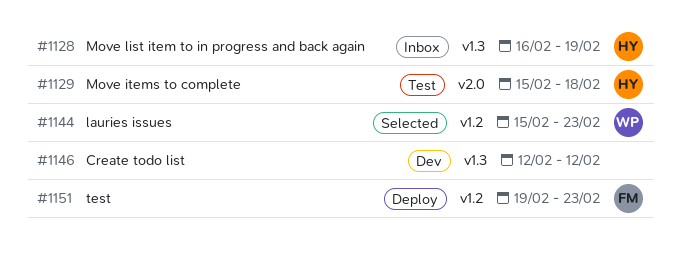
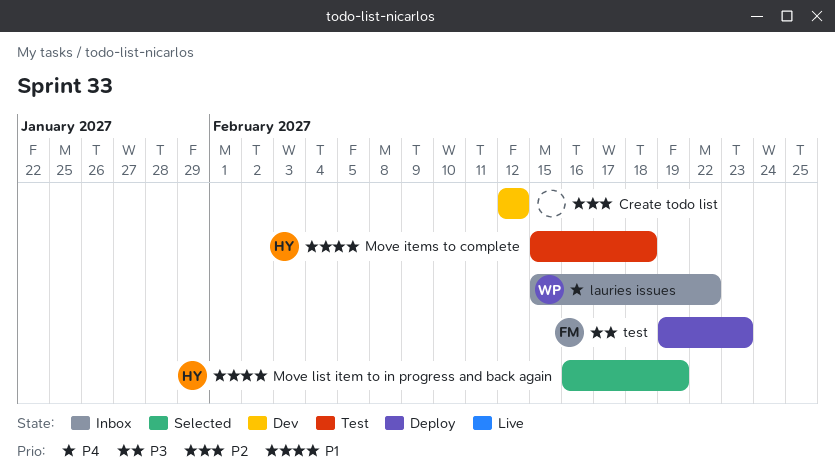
lauries issues, status: Selected -> Inbox
lauries issues, due: Feb 23 -> Feb 22
Move list item to in progress and back again, status: Inbox -> Selected

